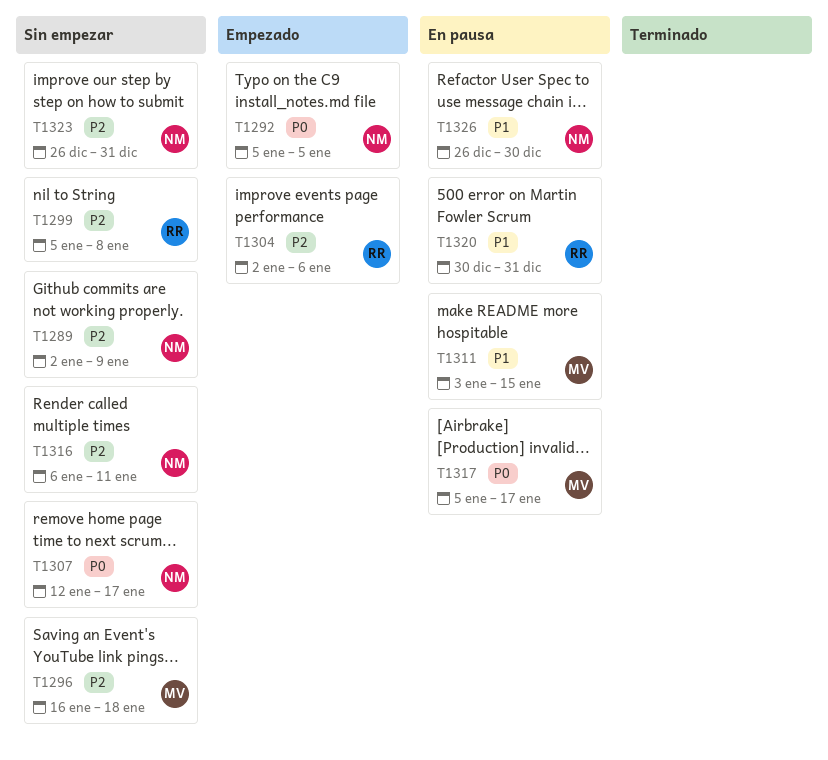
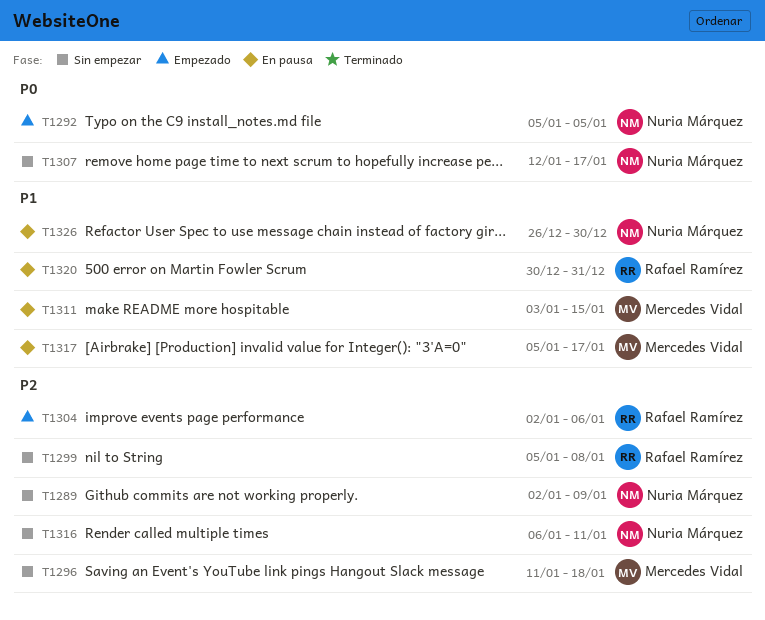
T1296, start: Jan 16 -> Jan 11
T1317, priority: P0 -> P1
T1323: present -> none

